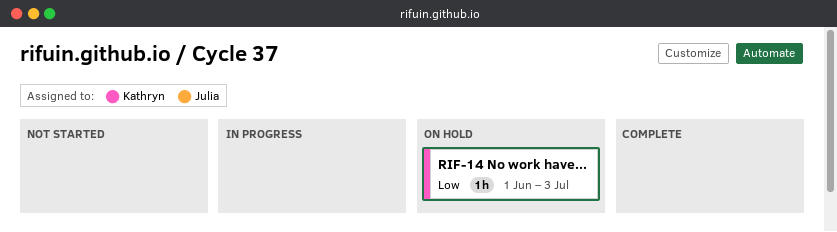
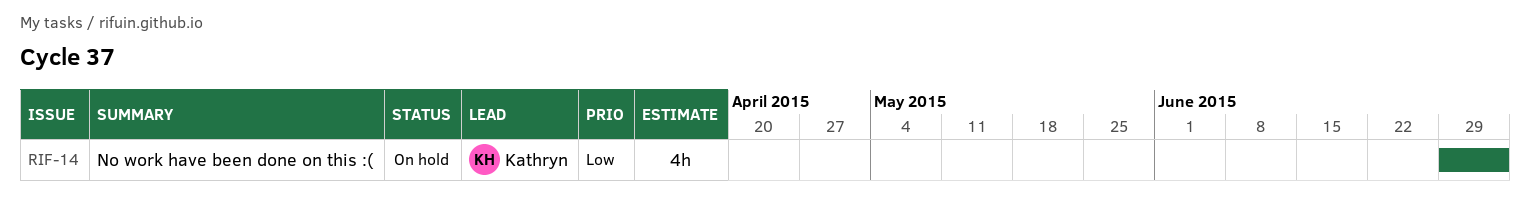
RIF-14, estimate: 1h -> 4h
RIF-14, start: Jun 1 -> Jun 29

